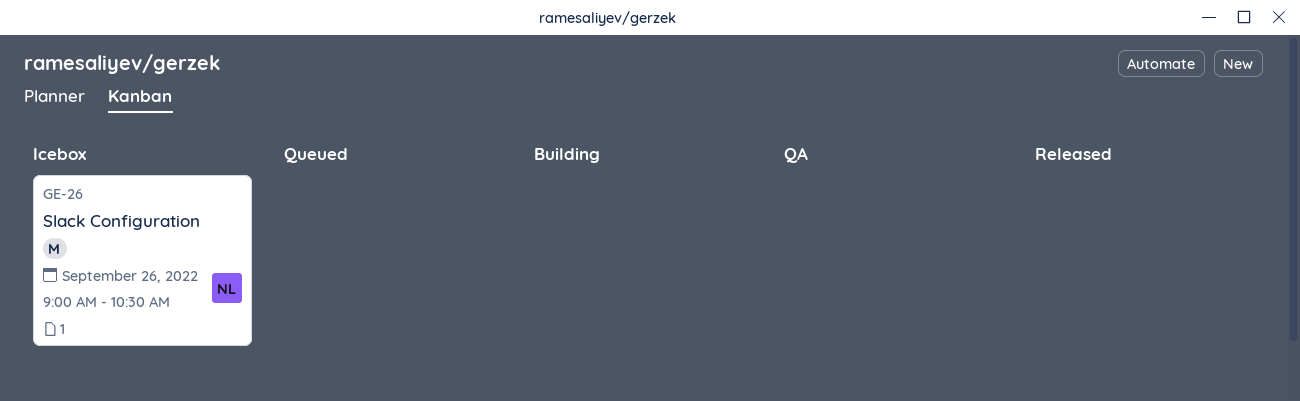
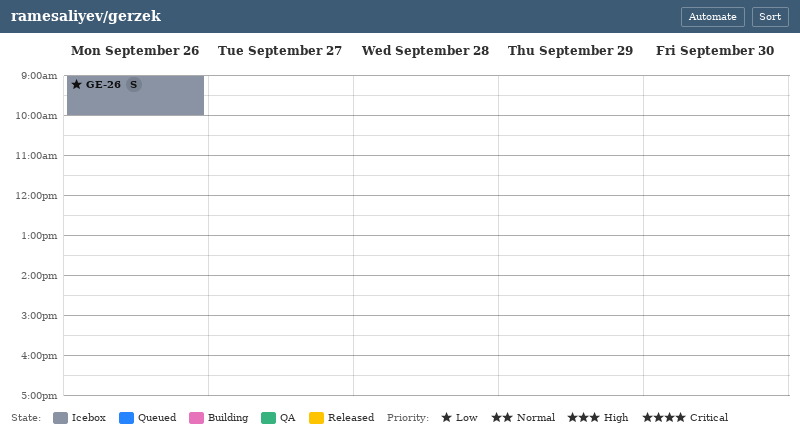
GE-26, estimate: M -> S
GE-26, ends: 10:30 -> 10:00

